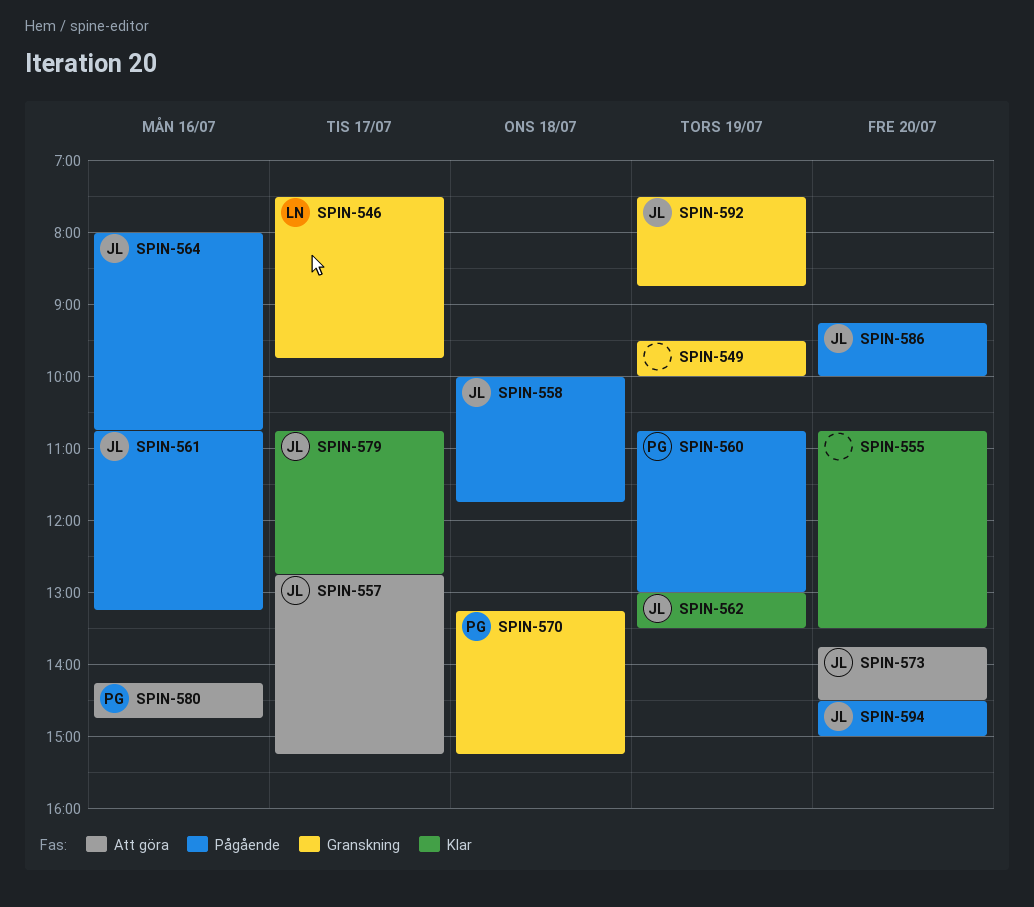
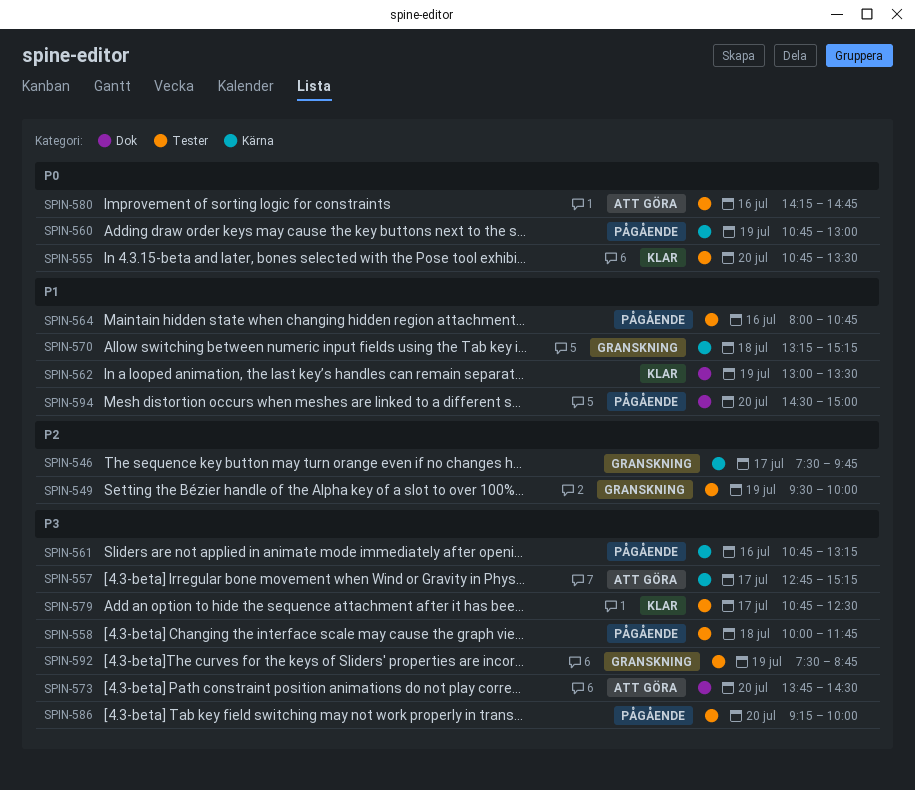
SPIN-579, ends: 12:45 -> 12:30

